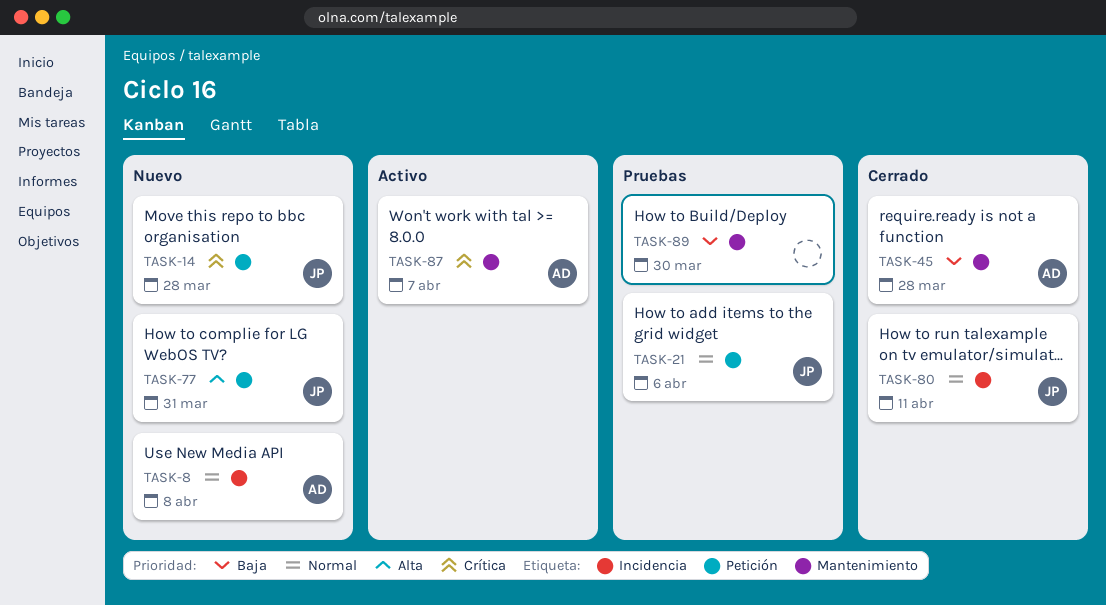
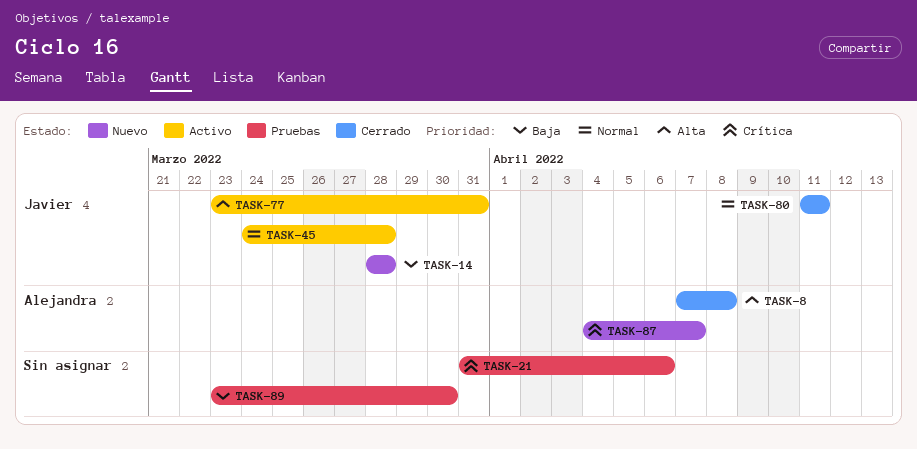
TASK-8, status: Nuevo -> Cerrado
TASK-8, priority: Normal -> Alta
TASK-14, priority: Crítica -> Baja
TASK-21, owner: Javier -> none
TASK-21, priority: Normal -> Crítica
TASK-45, status: Cerrado -> Activo
TASK-45, owner: Alejandra -> Javier
TASK-45, priority: Baja -> Normal
TASK-77, status: Nuevo -> Activo
TASK-87, status: Activo -> Nuevo

